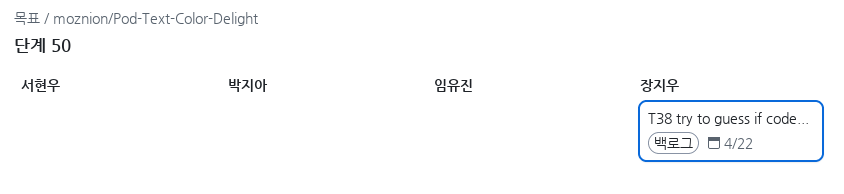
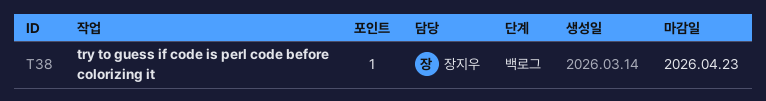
T38, due: Apr 22 -> Apr 23

